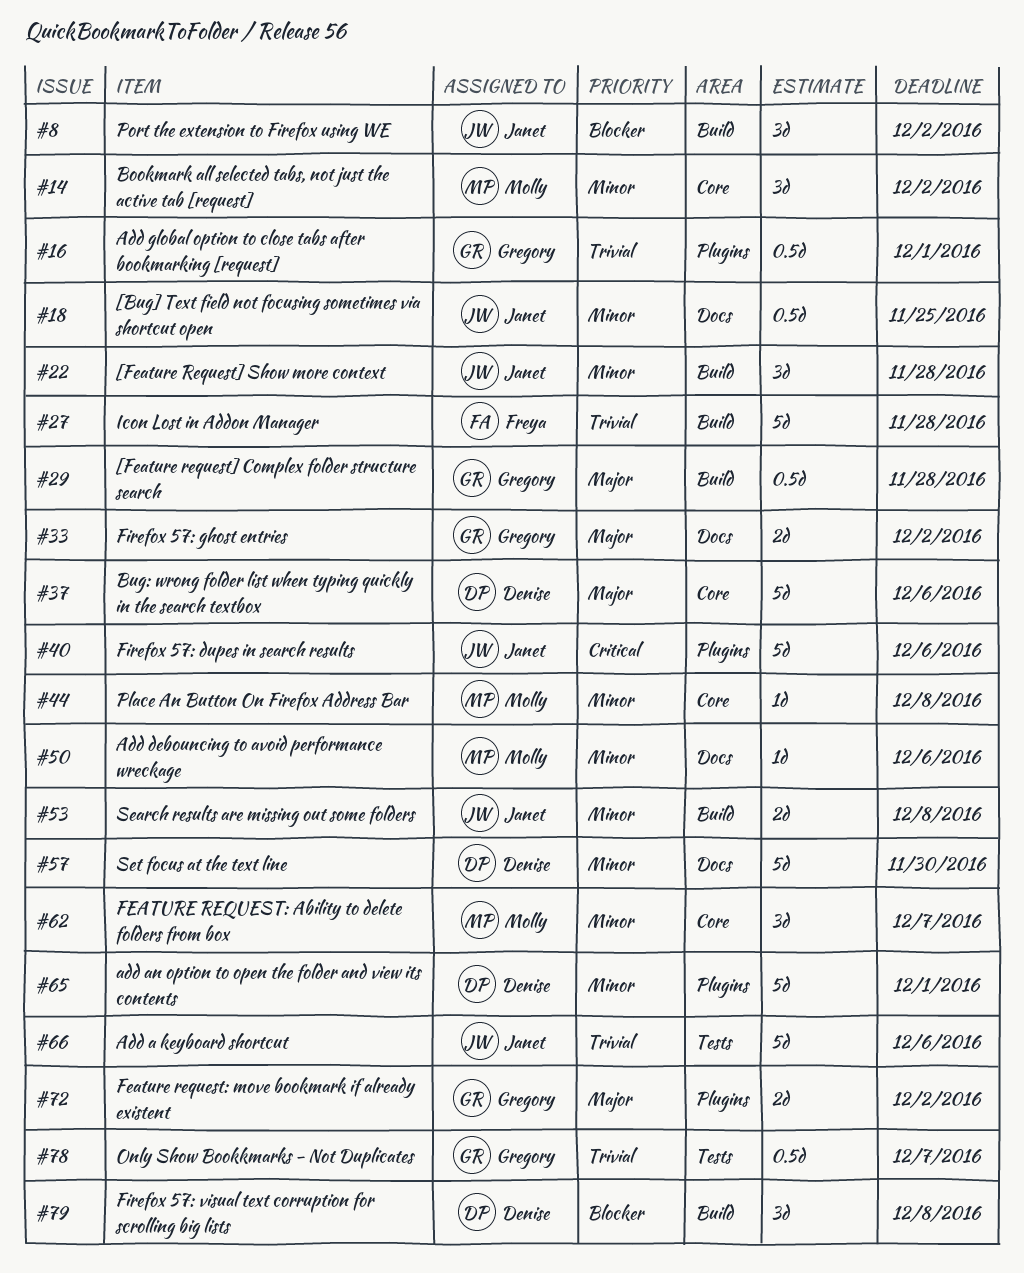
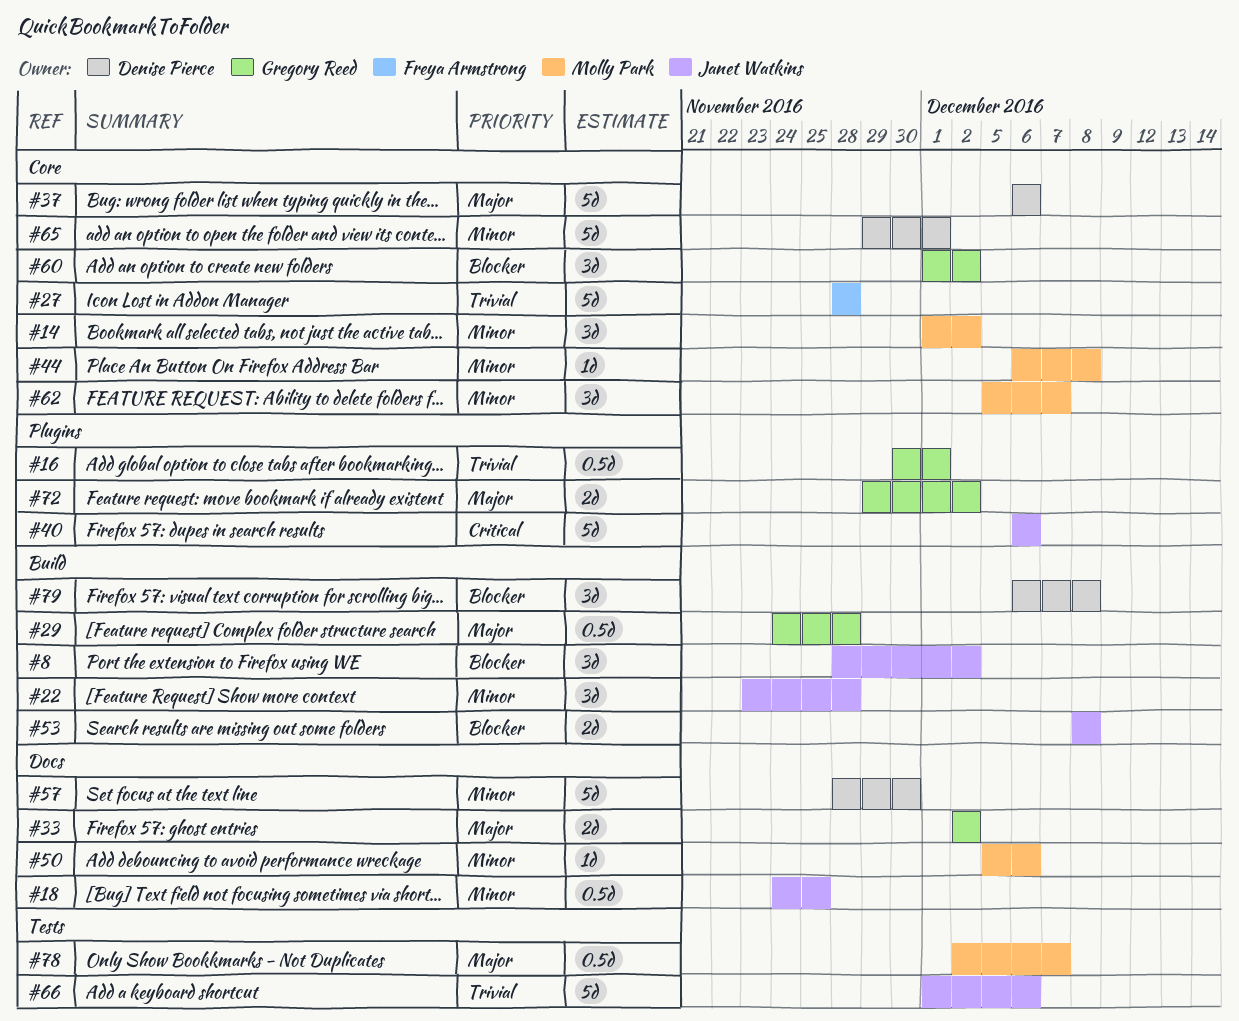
#27, label: Build -> Core
#53, priority: Minor -> Blocker
#60: none -> present
#65, label: Plugins -> Core
#78, owner: Gregory Reed -> Molly Park
#78, priority: Trivial -> Major

